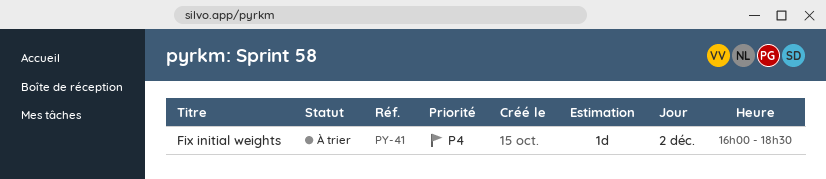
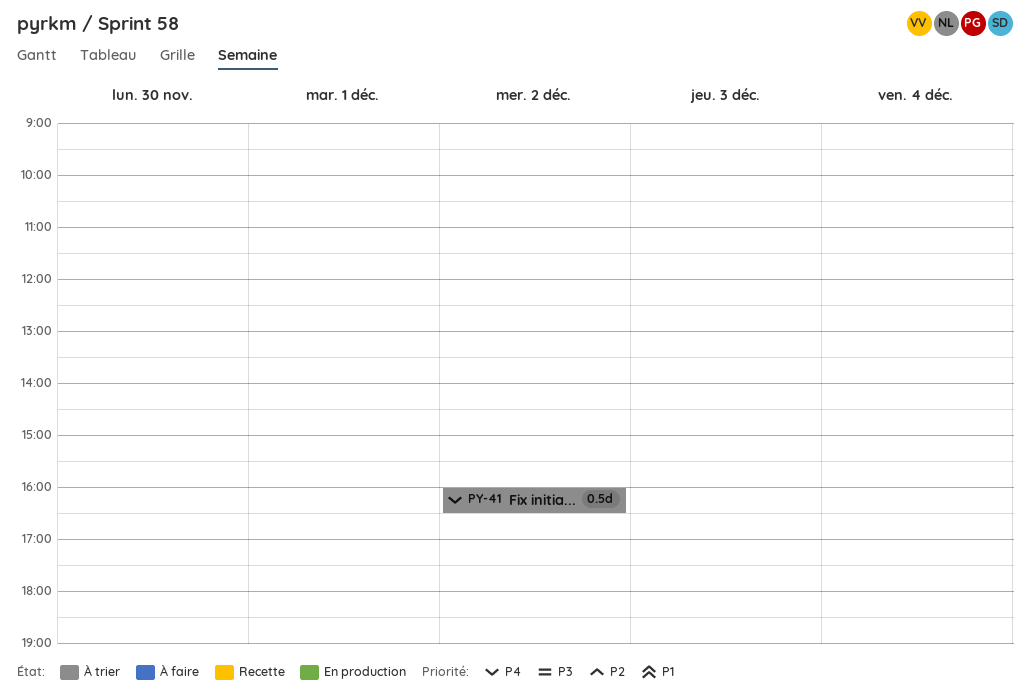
PY-41, estimate: 1d -> 0.5d
PY-41, ends: 18:30 -> 16:30

